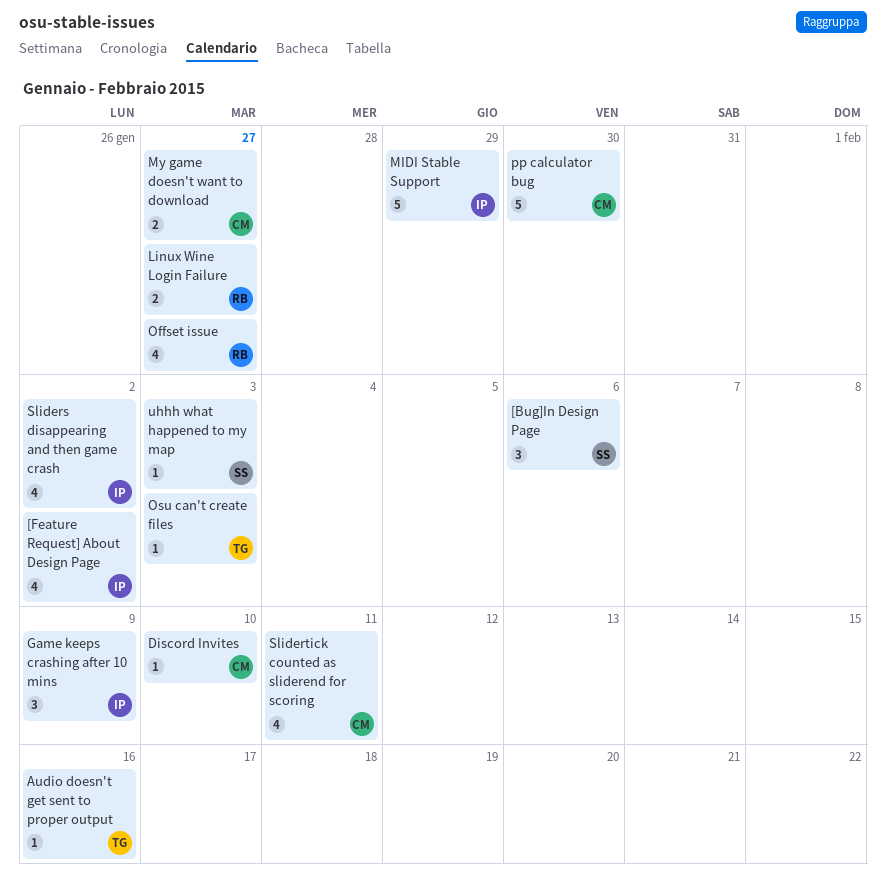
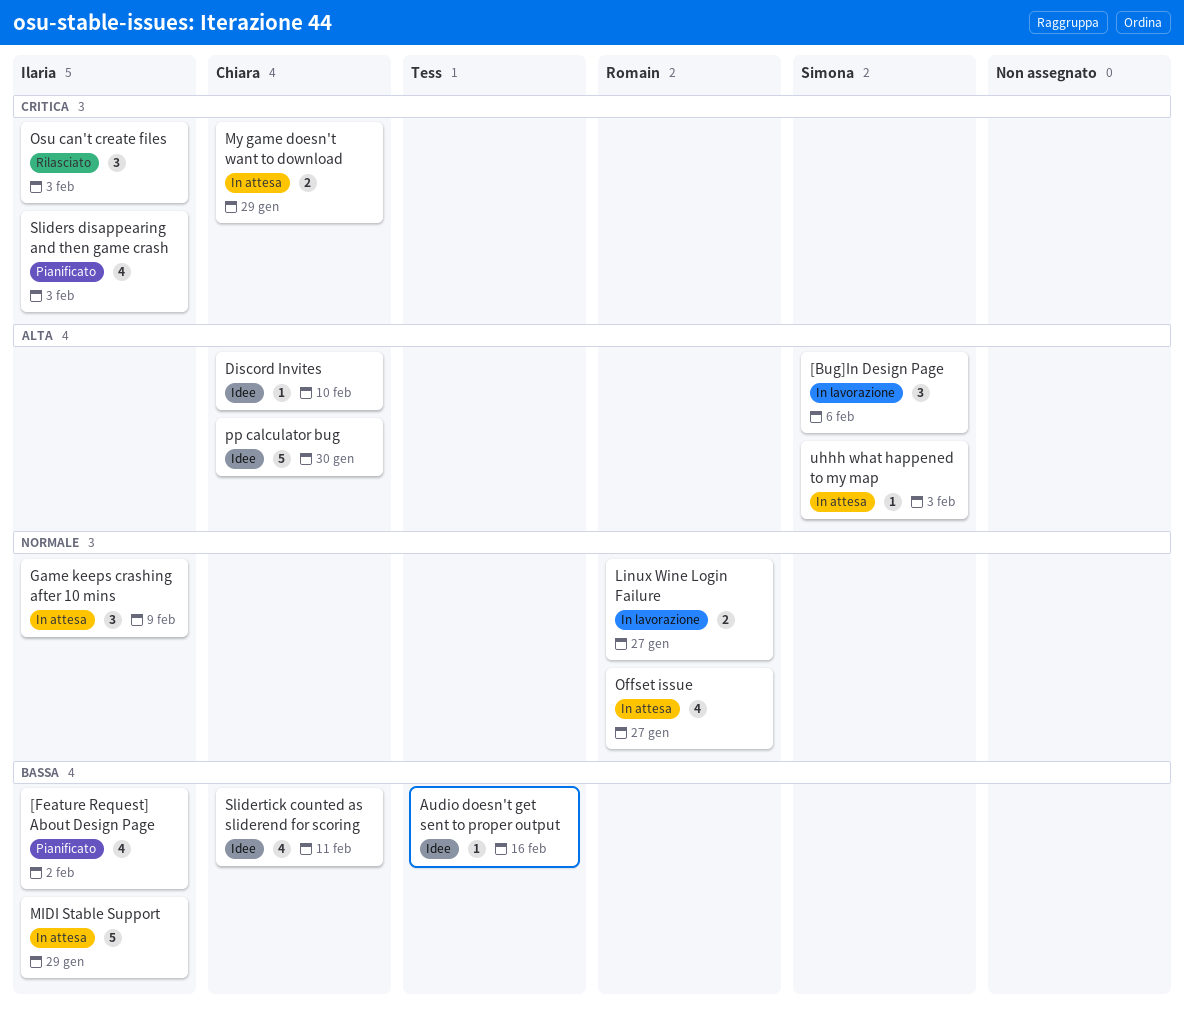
My game doesn't want to download, due: Jan 27 -> Jan 29
Osu can't create files, owner: Tess -> Ilaria
Osu can't create files, estimate: 1 -> 3
Sliders disappearing and then game crash, due: Feb 2 -> Feb 3

